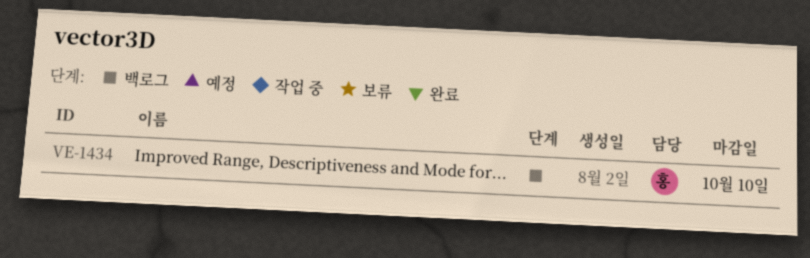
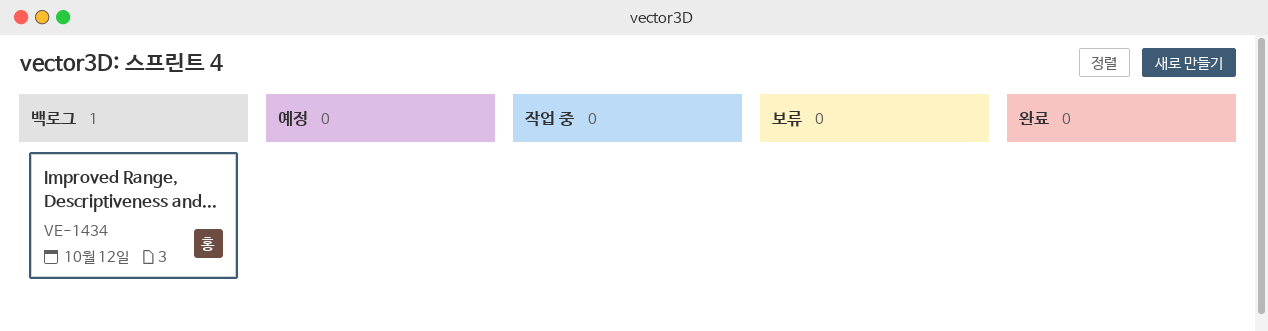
VE-1434, due: Oct 10 -> Oct 12

